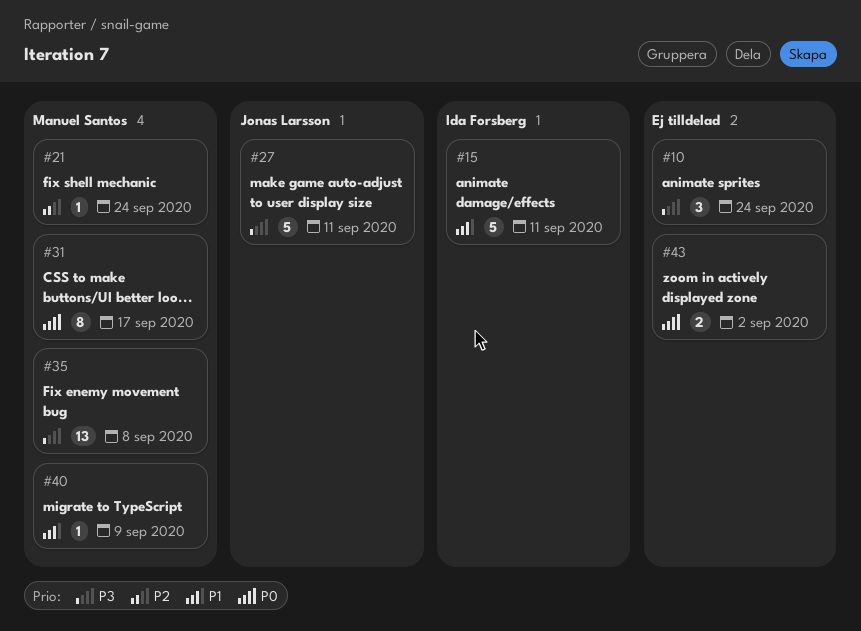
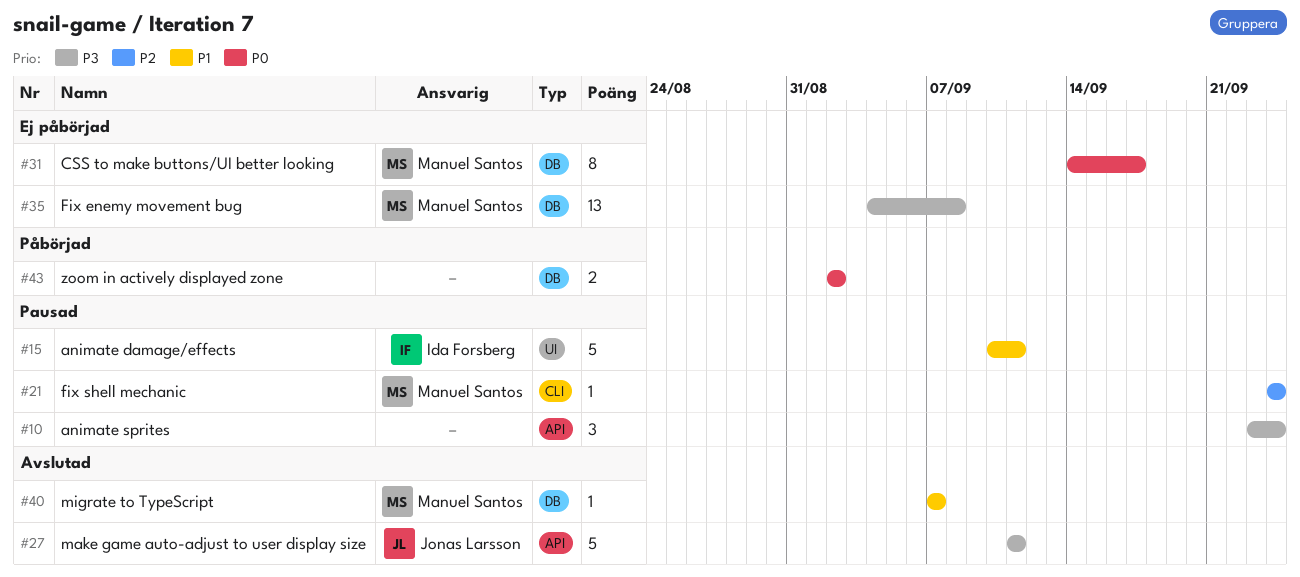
#40, due: Sep 9 -> Sep 7

